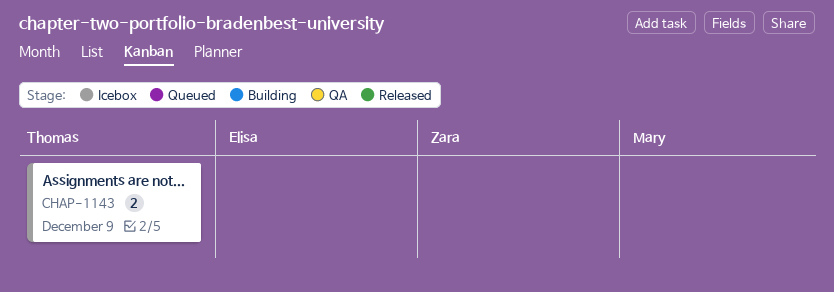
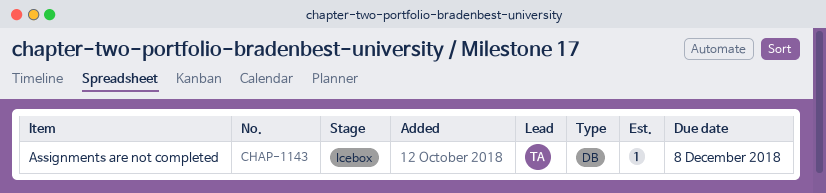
CHAP-1143, estimate: 2 -> 1
CHAP-1143, due: Dec 9 -> Dec 8

